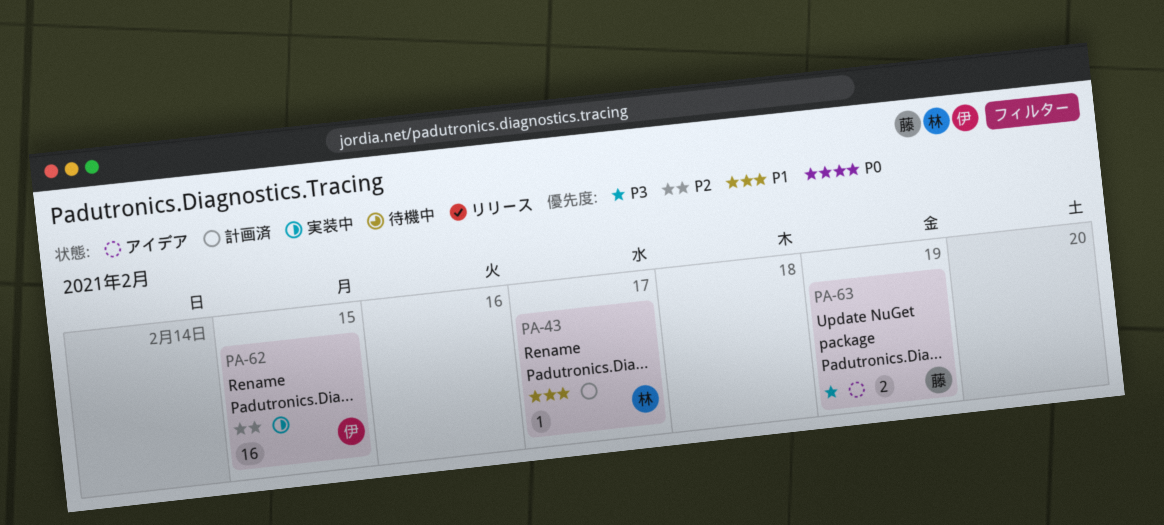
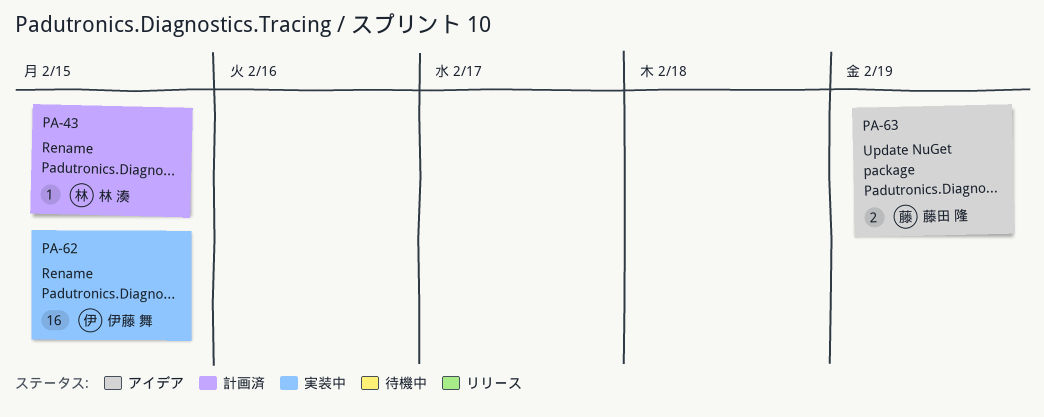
PA-43, due: Feb 17 -> Feb 15

